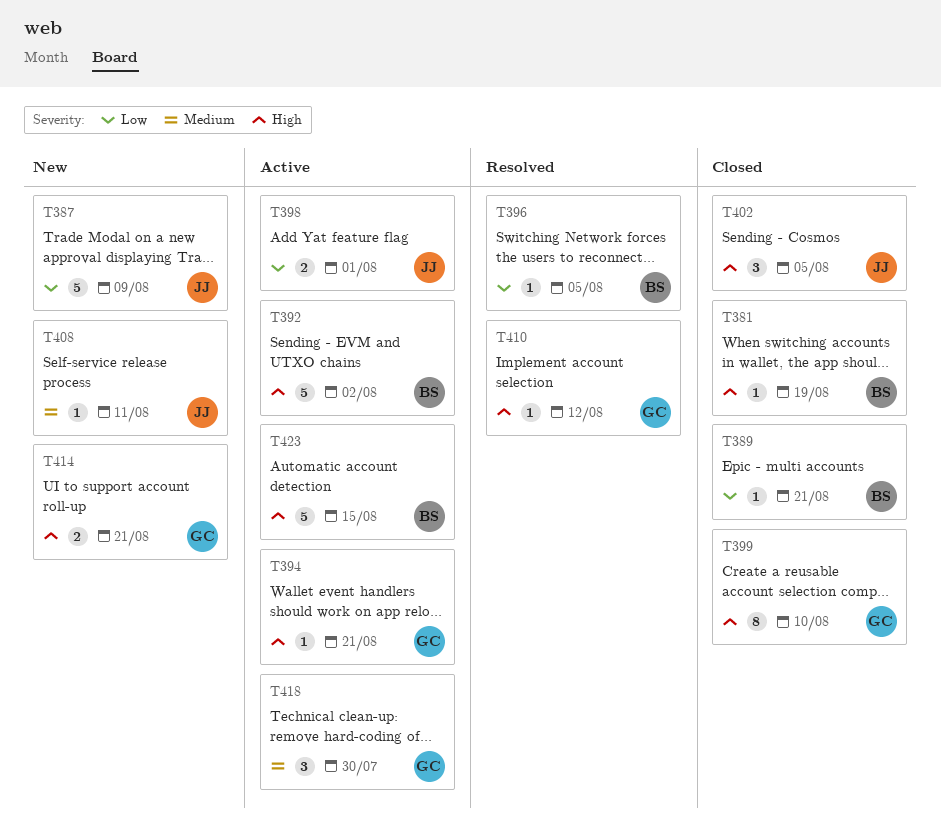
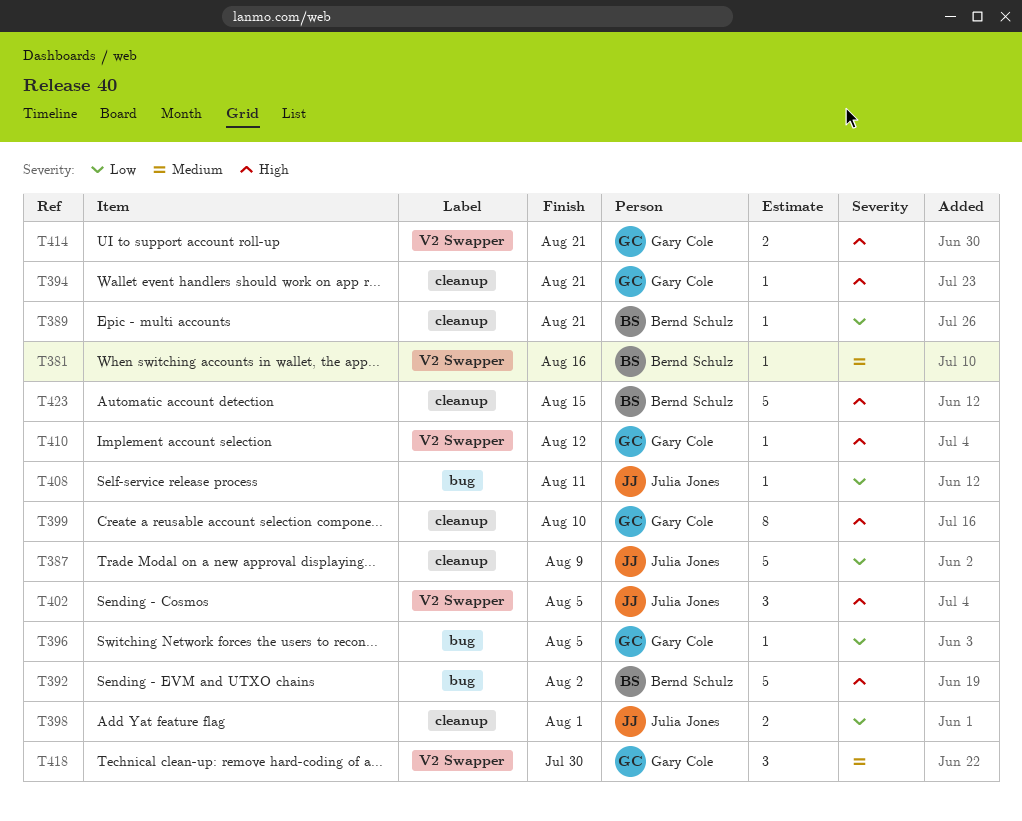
T381, priority: High -> Medium
T381, due: Aug 19 -> Aug 16
T396, owner: Bernd Schulz -> Gary Cole
T408, priority: Medium -> Low

